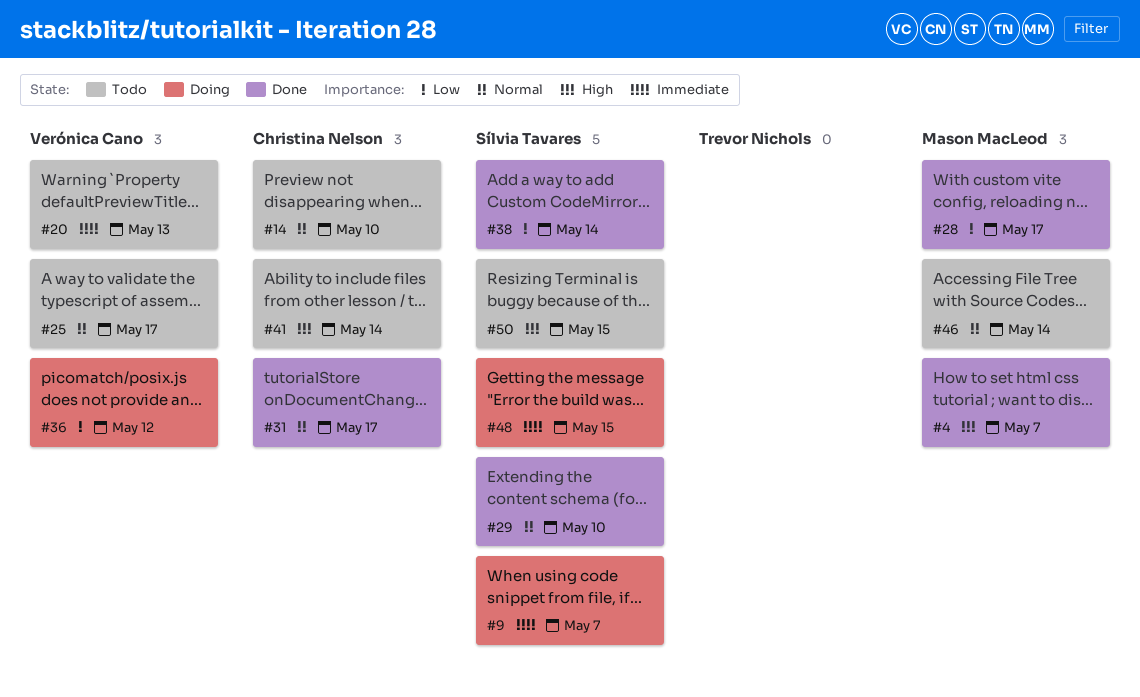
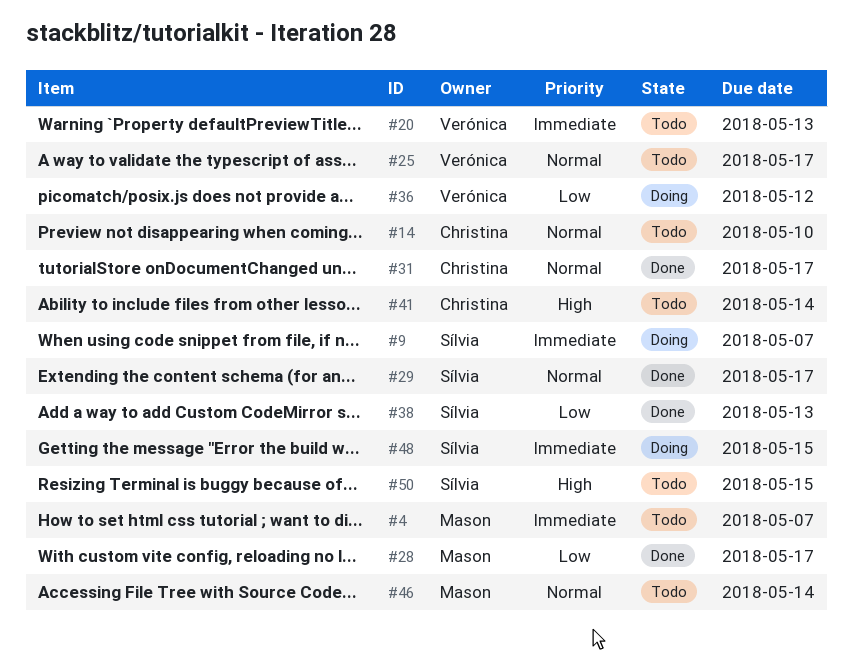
#4, status: Done -> Todo
#4, priority: High -> Immediate
#29, due: May 10 -> May 17
#38, due: May 14 -> May 13

